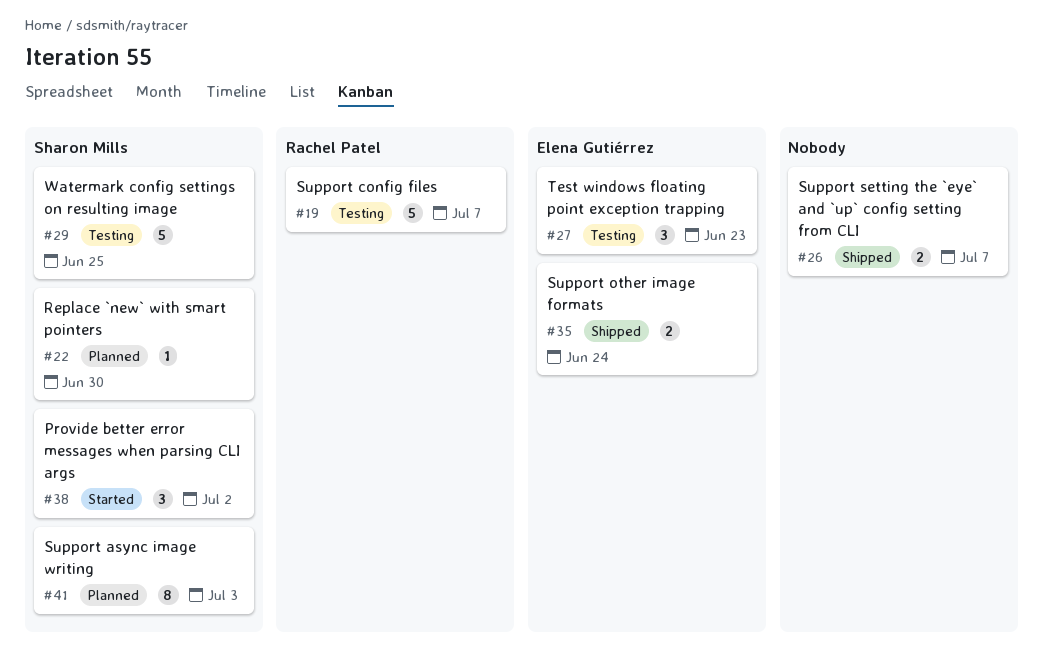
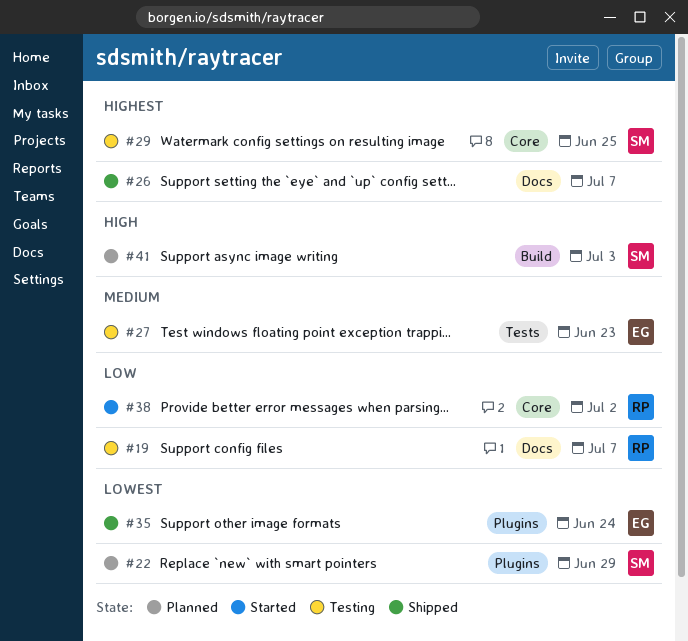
#22, due: Jun 30 -> Jun 29
#38, owner: Sharon Mills -> Rachel Patel

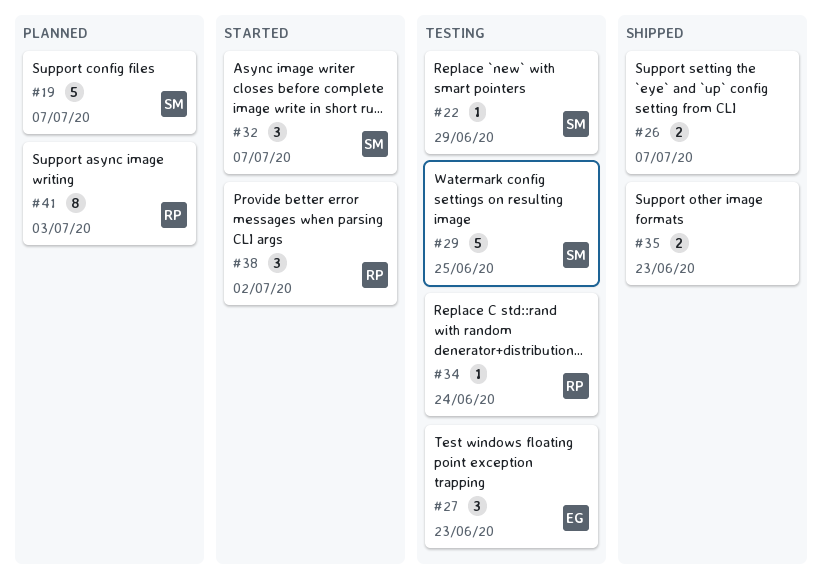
#19, status: Testing -> Planned
#19, owner: RP -> SM
#22, status: Planned -> Testing
#32: none -> present
#34: none -> present
#35, owner: EG -> none
#35, due: Jun 24 -> Jun 23
#41, owner: SM -> RP

